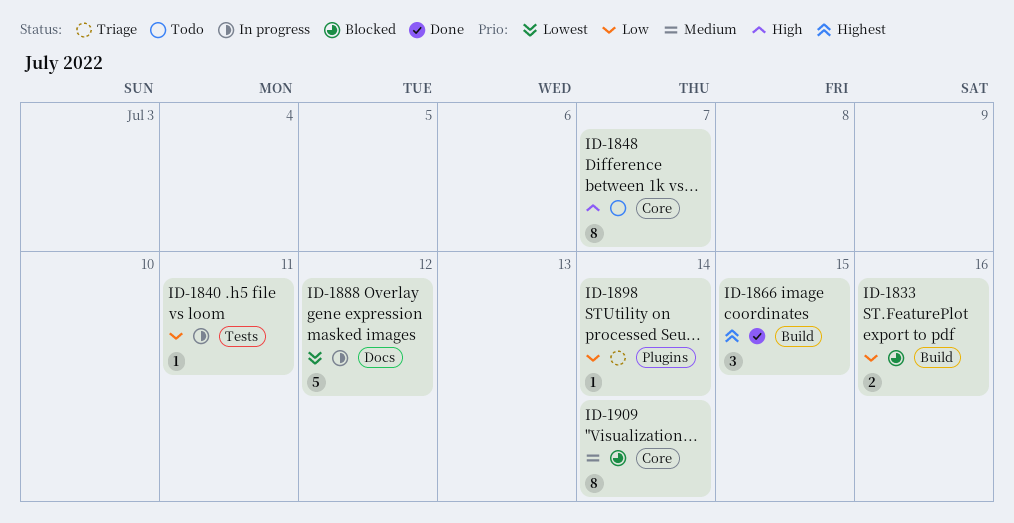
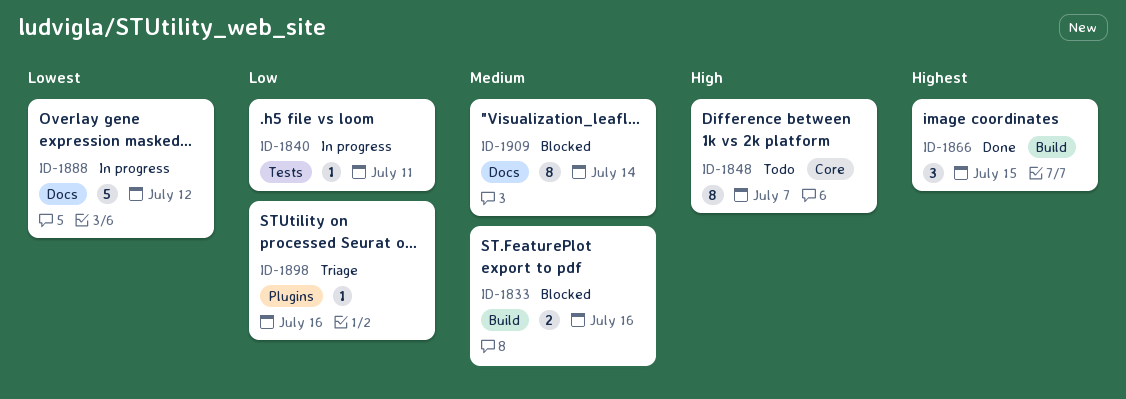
ID-1833, priority: Low -> Medium
ID-1898, due: Jul 14 -> Jul 16
ID-1909, label: Core -> Docs

